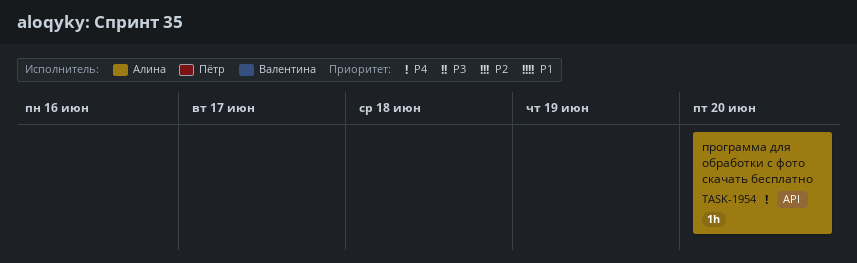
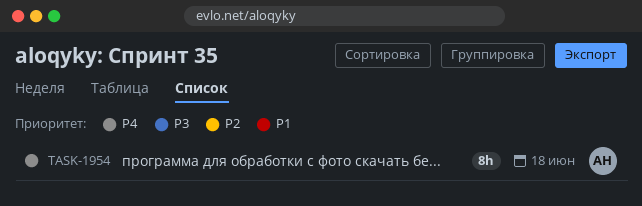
TASK-1954, estimate: 1h -> 8h
TASK-1954, due: Jun 20 -> Jun 18

